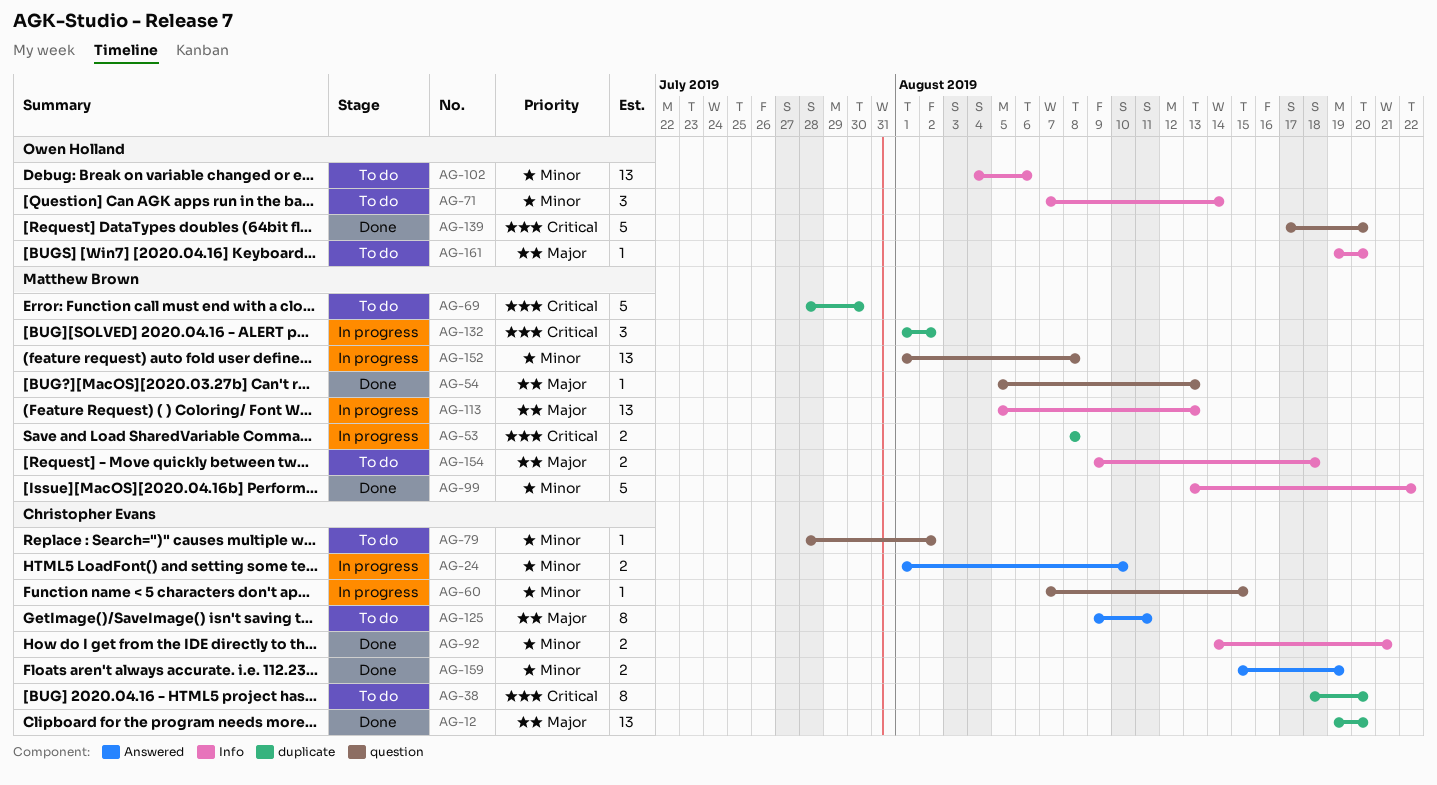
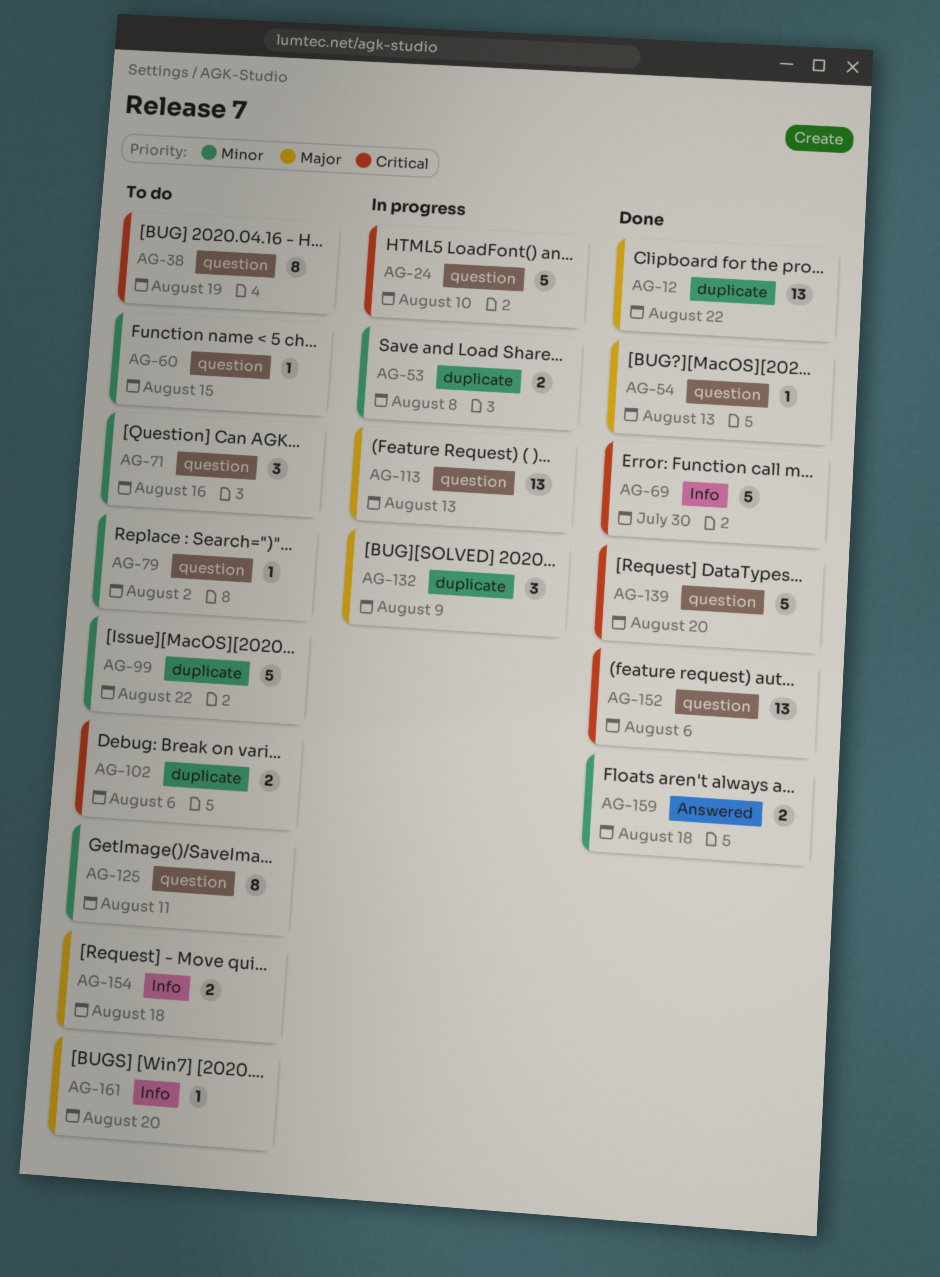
AG-12, due: Aug 20 -> Aug 22
AG-24, priority: Minor -> Critical
AG-24, label: Answered -> question
AG-24, estimate: 2 -> 5
AG-38, label: duplicate -> question
AG-38, due: Aug 20 -> Aug 19
AG-53, priority: Critical -> Minor
AG-60, status: In progress -> To do
AG-69, status: To do -> Done
AG-69, label: duplicate -> Info
AG-71, label: Info -> question
AG-71, due: Aug 14 -> Aug 16
AG-92: present -> none
AG-99, status: Done -> To do
AG-99, label: Info -> duplicate
AG-102, priority: Minor -> Critical
AG-102, label: Info -> duplicate
AG-102, estimate: 13 -> 2
AG-113, label: Info -> question
AG-125, priority: Major -> Minor
AG-125, label: Answered -> question
AG-132, priority: Critical -> Major
AG-132, due: Aug 2 -> Aug 9
AG-152, status: In progress -> Done
AG-152, priority: Minor -> Critical
AG-152, due: Aug 8 -> Aug 6
AG-159, due: Aug 19 -> Aug 18

